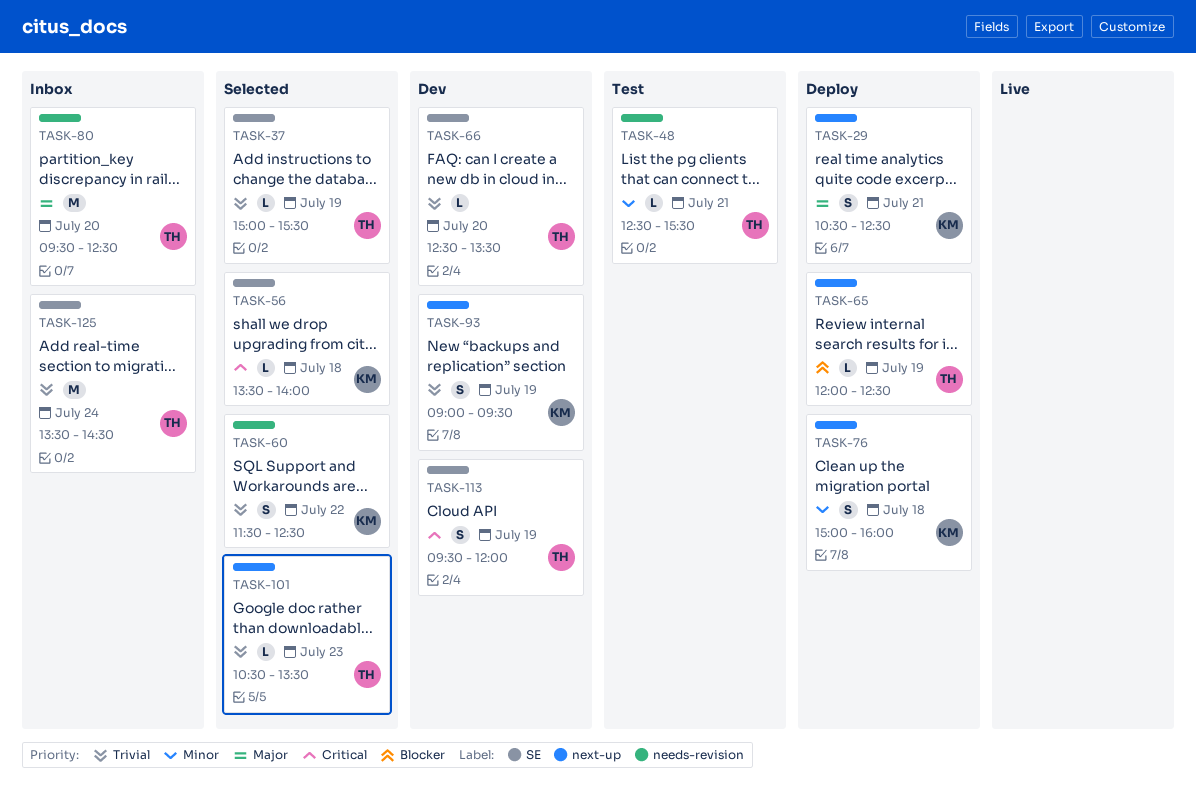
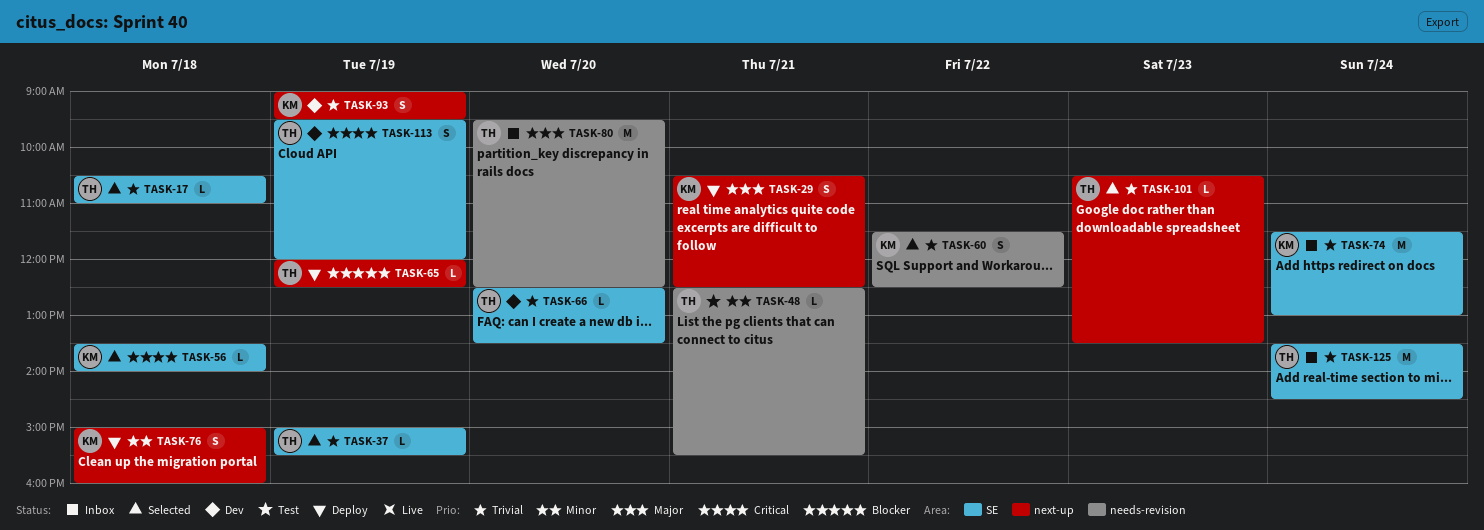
TASK-17: none -> present
TASK-74: none -> present

